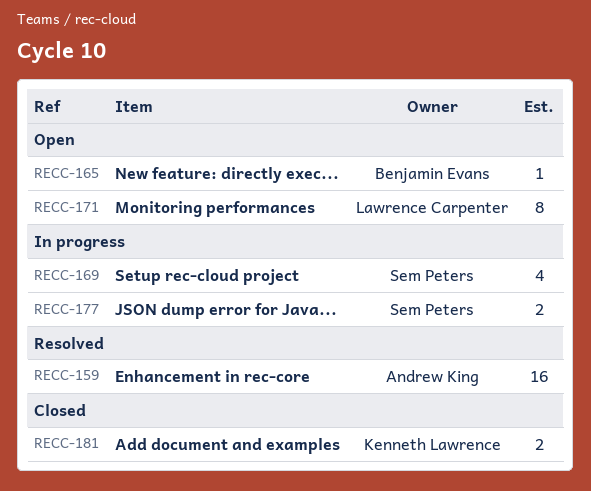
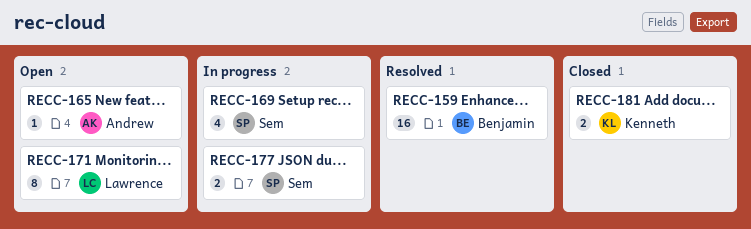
RECC-159, owner: Andrew King -> Benjamin Evans
RECC-165, owner: Benjamin Evans -> Andrew King

